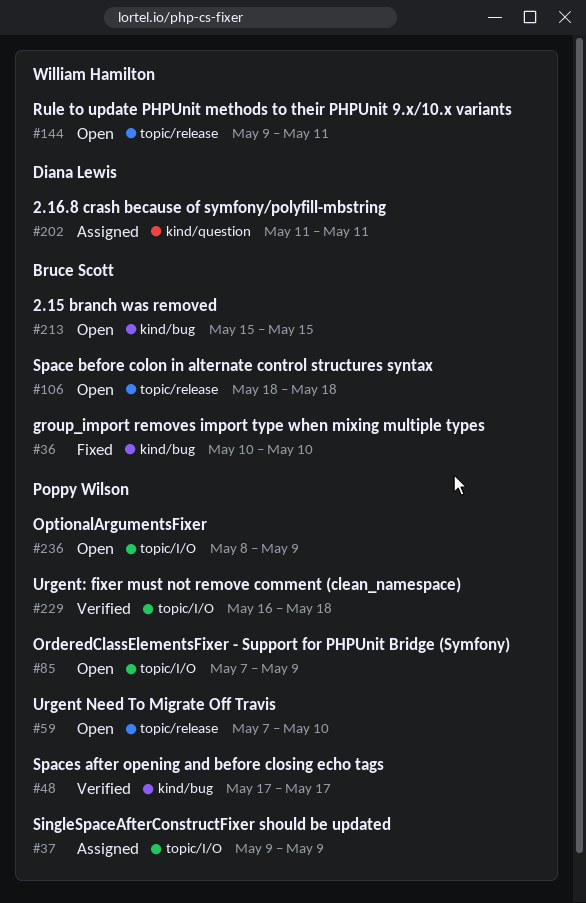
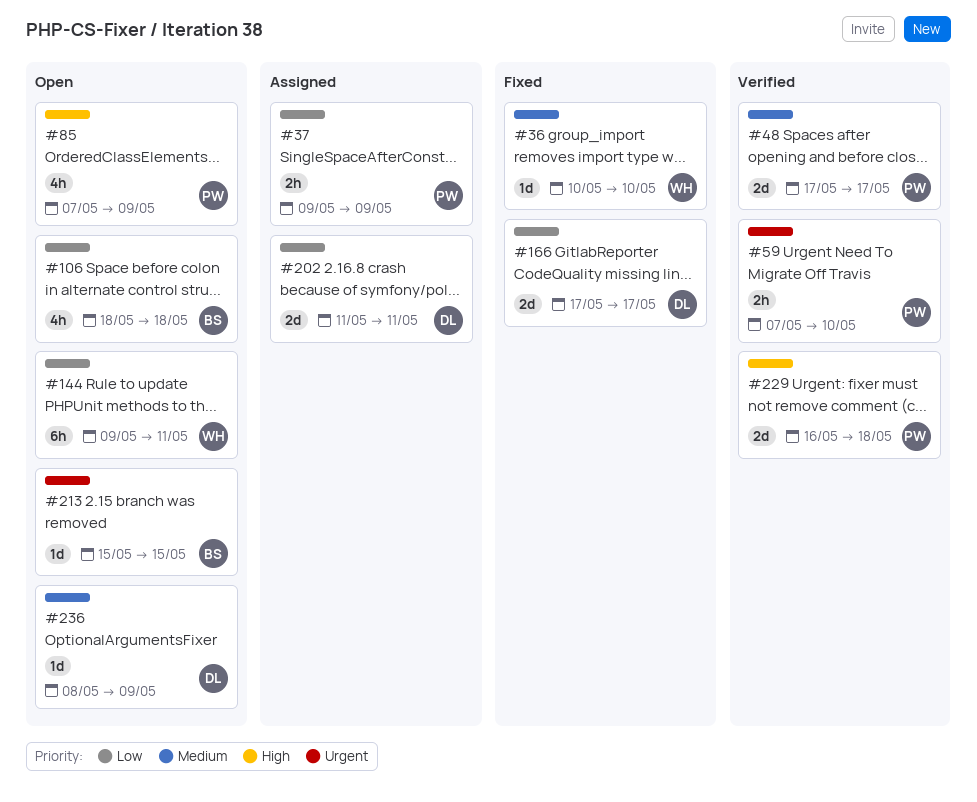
#36, owner: Bruce Scott -> William Hamilton
#59, status: Open -> Verified
#166: none -> present
#236, owner: Poppy Wilson -> Diana Lewis

